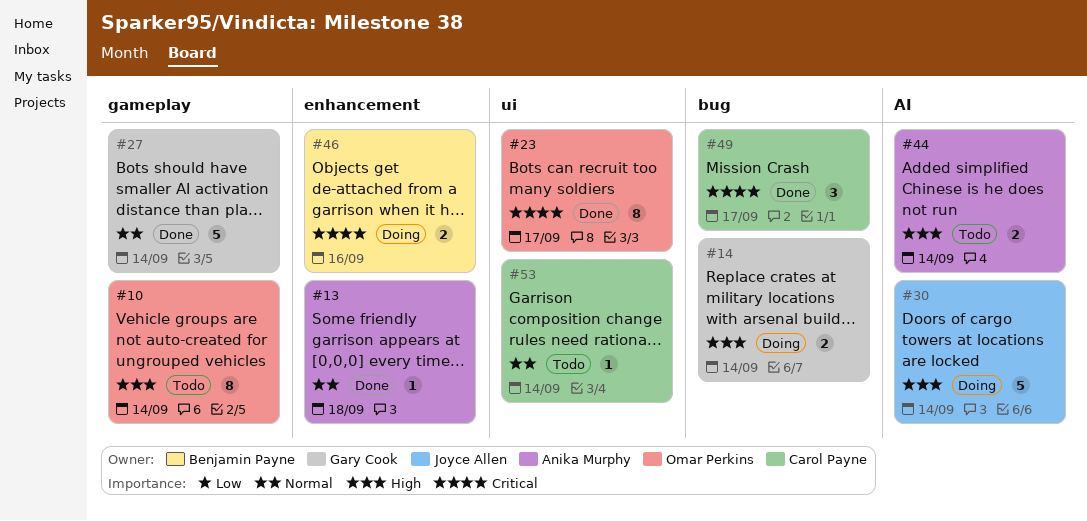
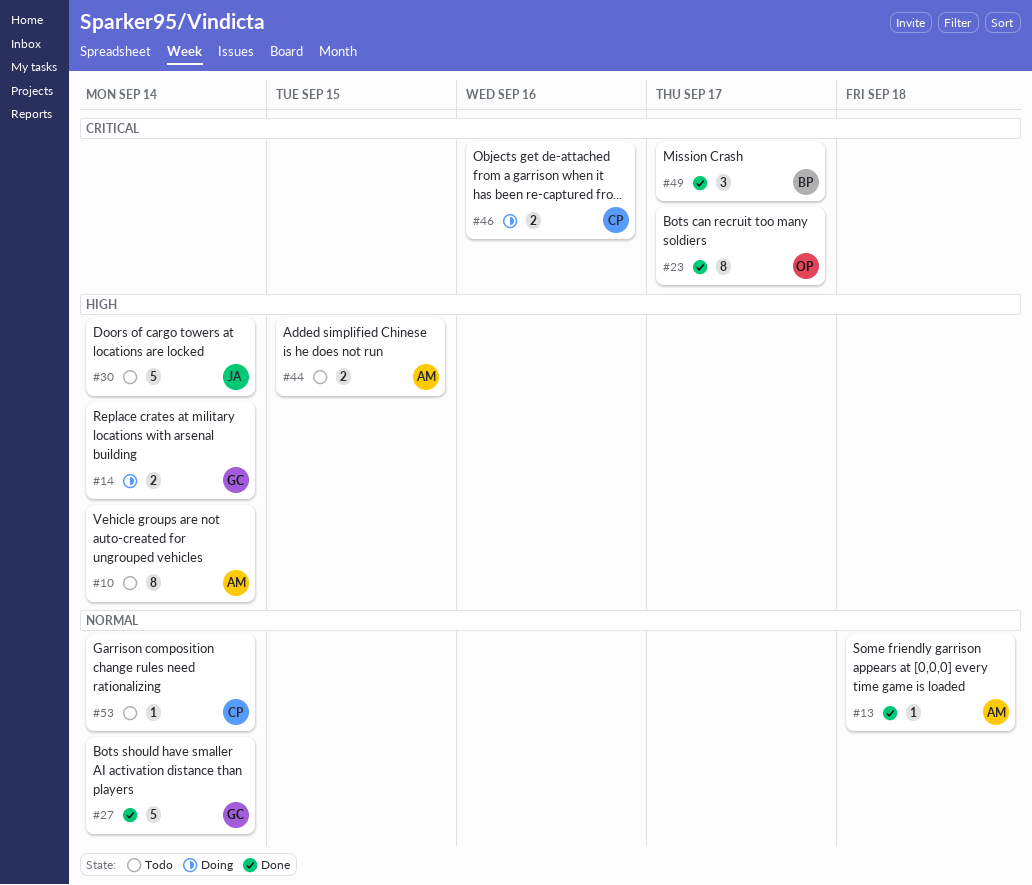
#10, owner: Omar Perkins -> Anika Murphy
#30, status: Doing -> Todo
#44, due: Sep 14 -> Sep 15
#46, owner: Benjamin Payne -> Carol Payne
#49, owner: Carol Payne -> Benjamin Payne

